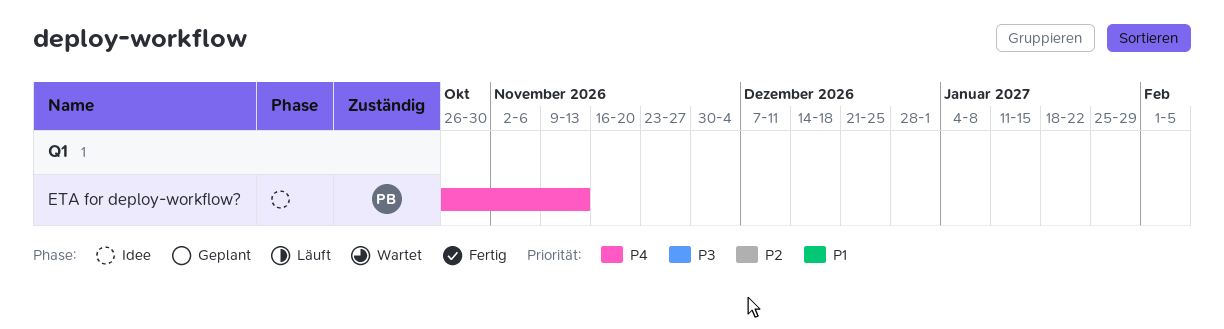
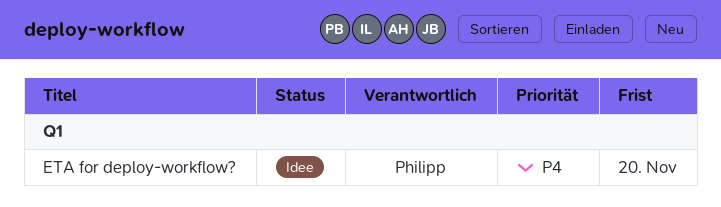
ETA for deploy-workflow?, due: Nov 13 -> Nov 20

